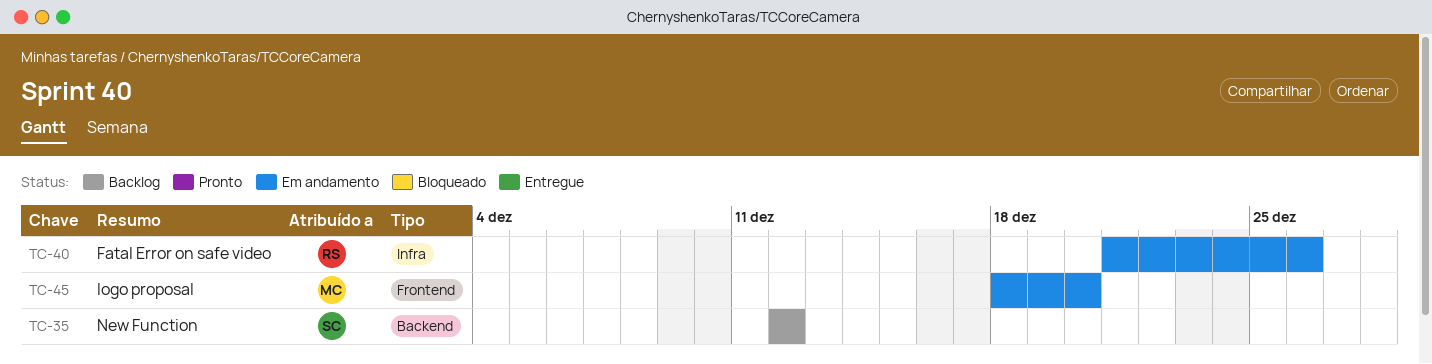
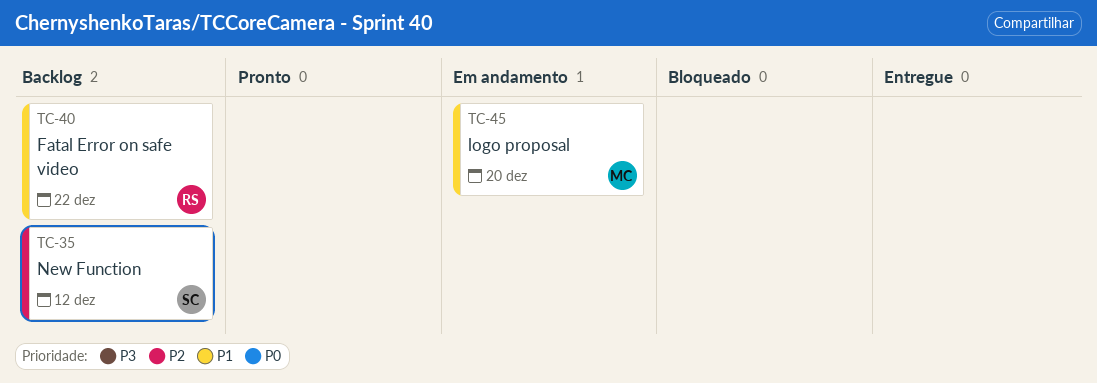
TC-40, status: Em andamento -> Backlog
TC-40, due: Dec 26 -> Dec 22

